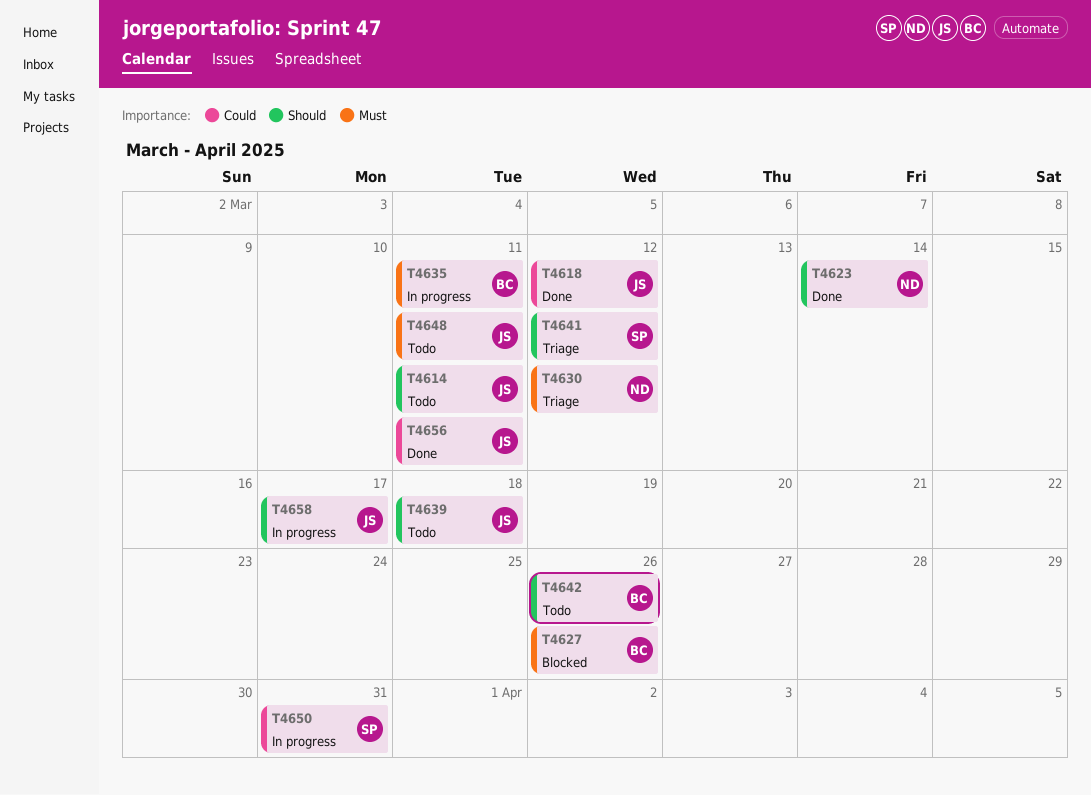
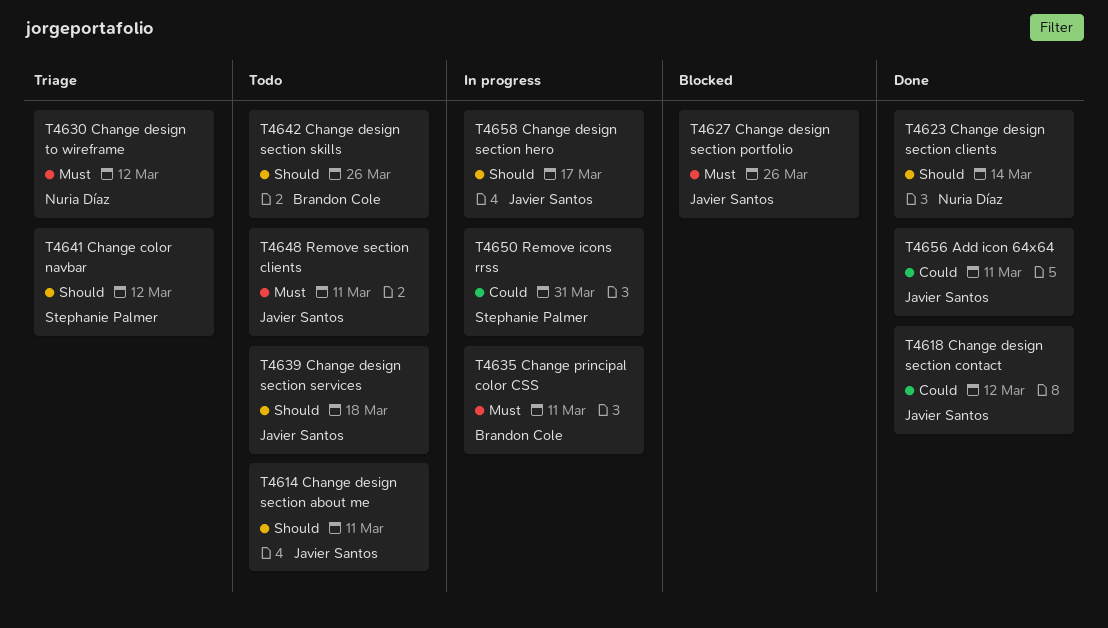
T4627, owner: Brandon Cole -> Javier Santos

